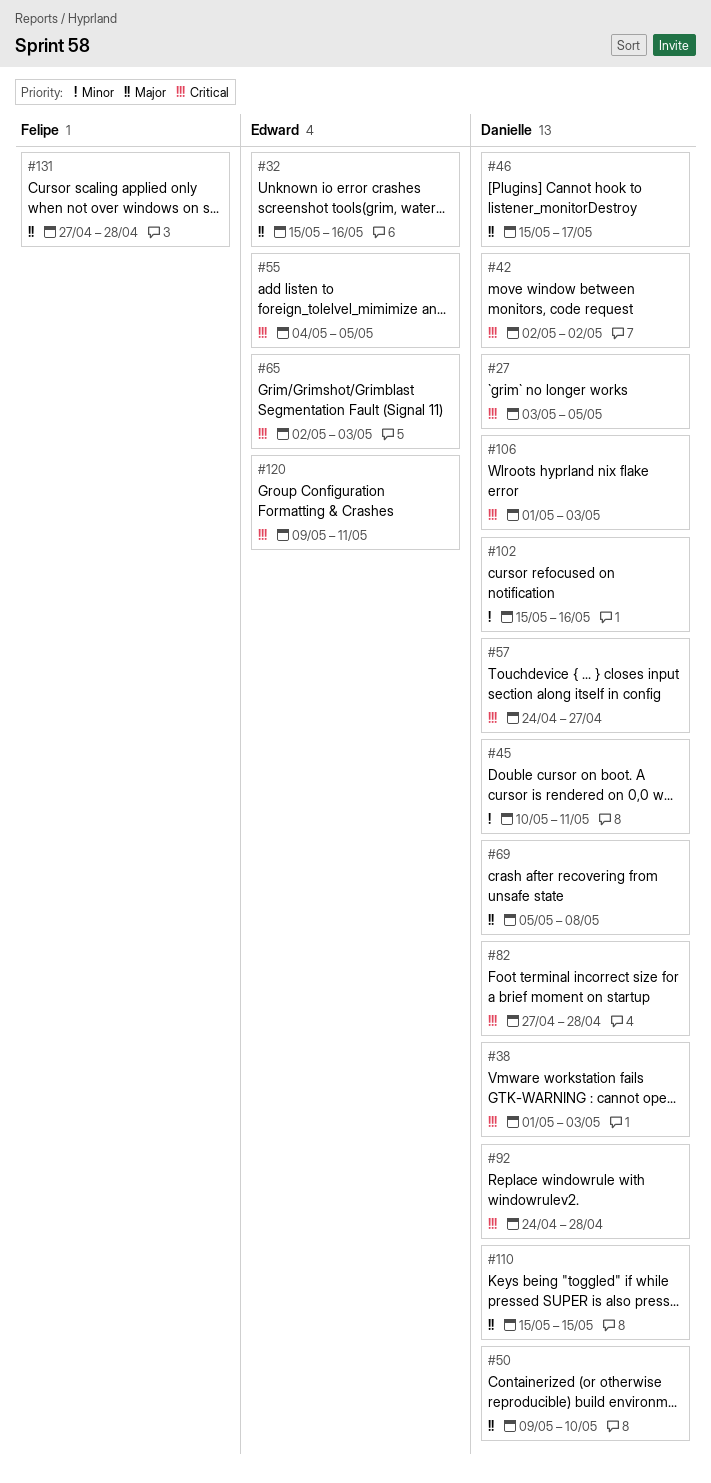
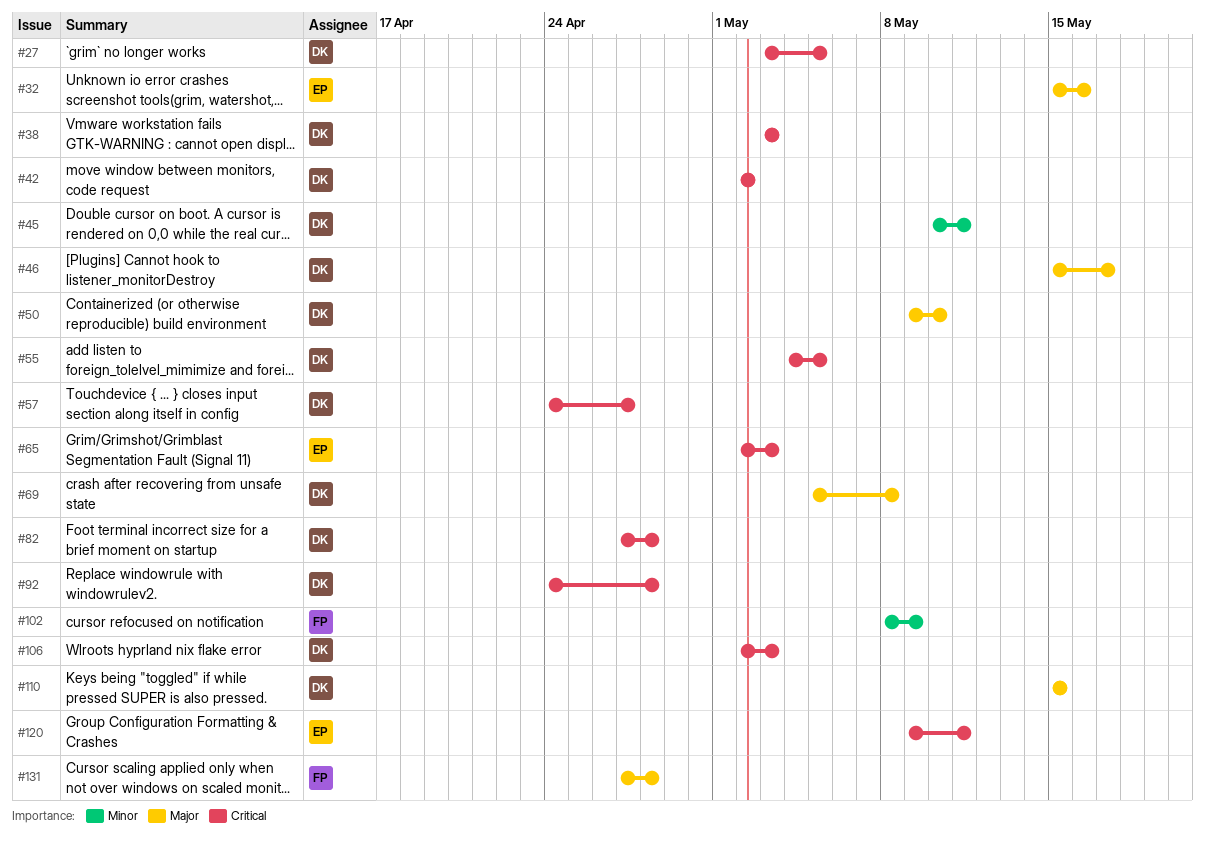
#38, start: May 1 -> May 3
#55, owner: Edward -> Danielle
#102, owner: Danielle -> Felipe
#102, start: May 15 -> May 8
#102, due: May 16 -> May 9
#106, start: May 1 -> May 2

